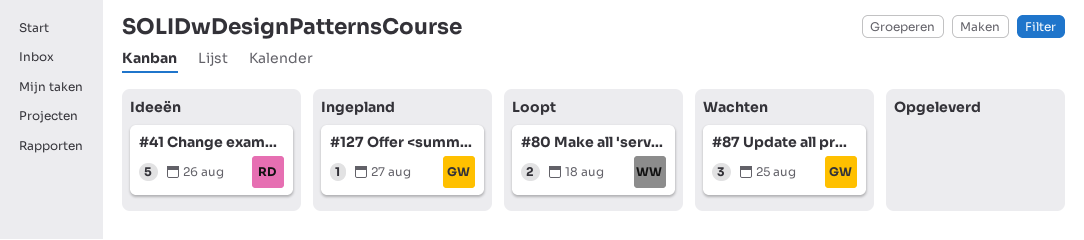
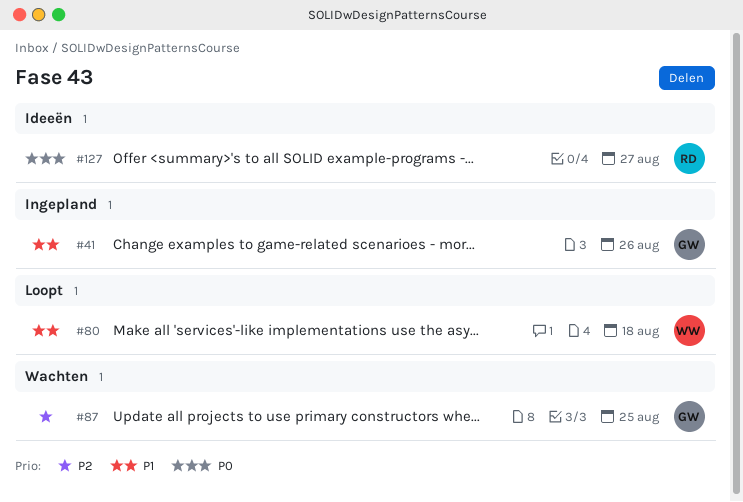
#41, status: Ideeën -> Ingepland
#41, owner: RD -> GW
#127, status: Ingepland -> Ideeën
#127, owner: GW -> RD

